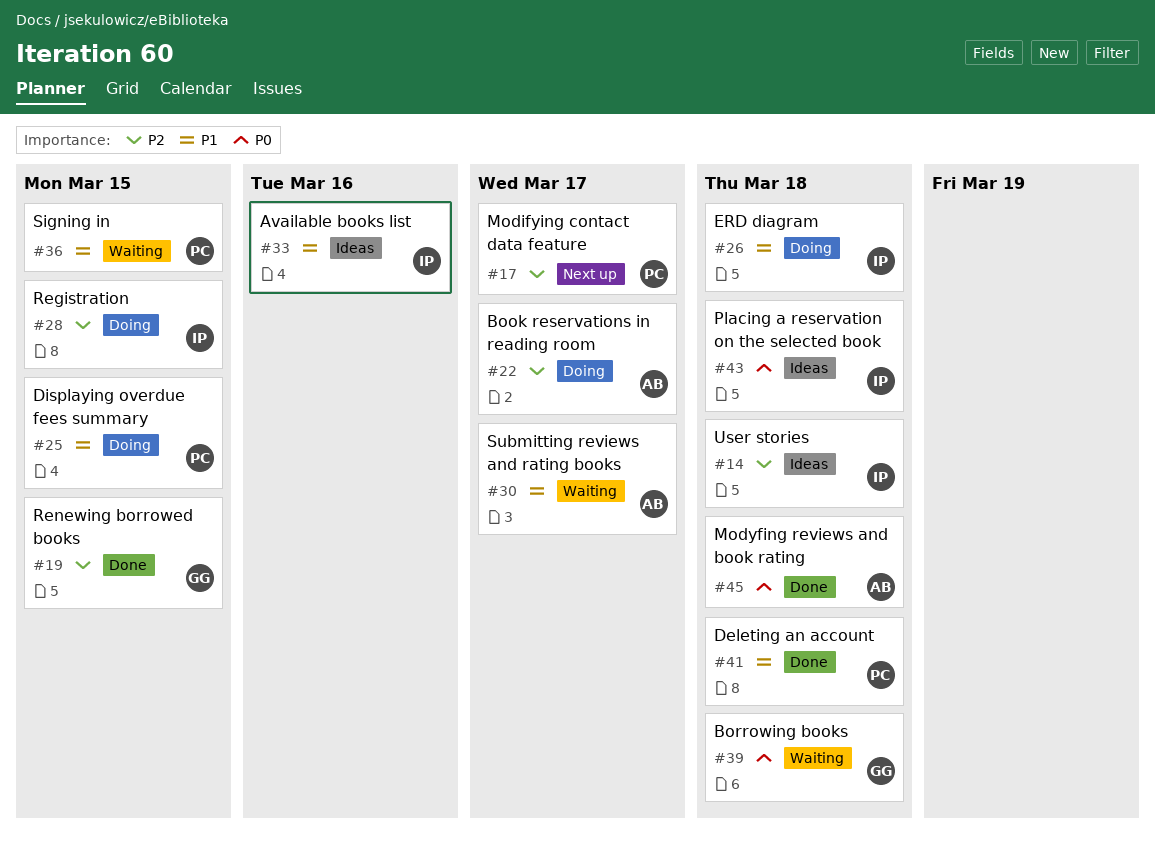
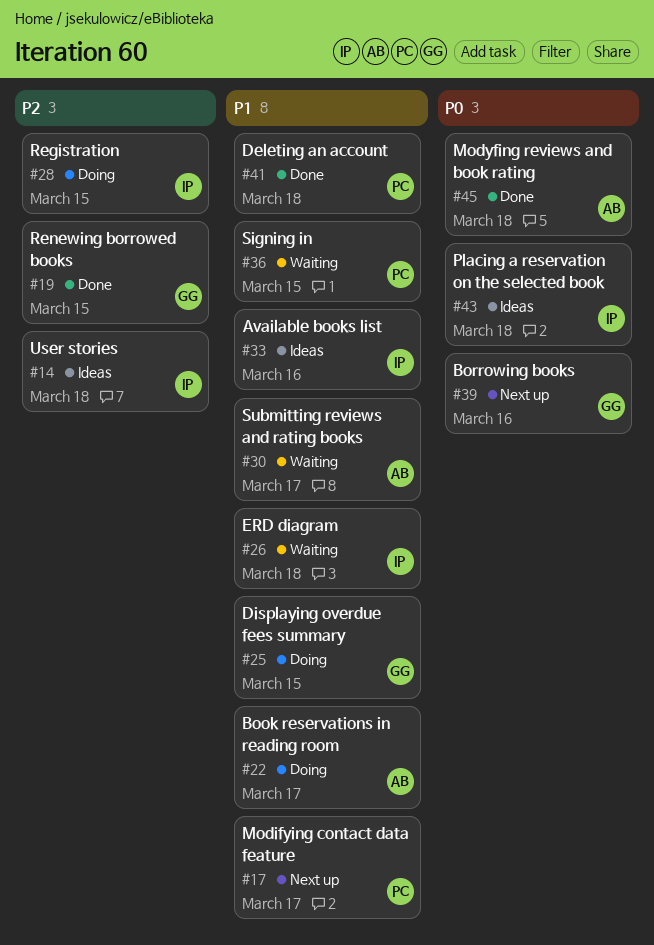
#17, priority: P2 -> P1
#22, priority: P2 -> P1
#25, owner: PC -> GG
#26, status: Doing -> Waiting
#39, status: Waiting -> Next up
#39, due: Mar 18 -> Mar 16

